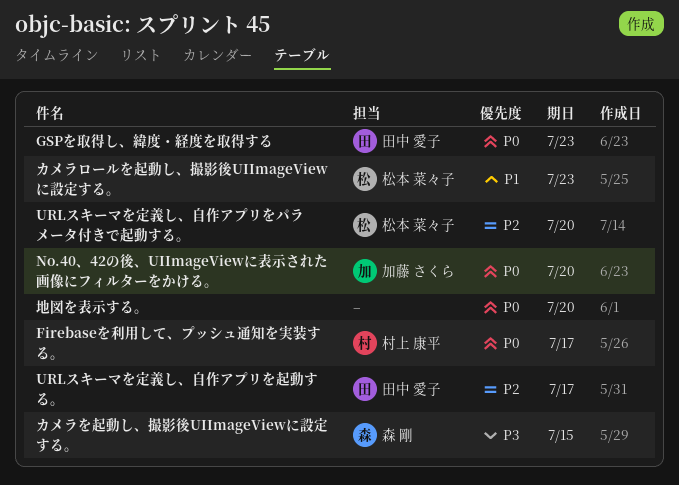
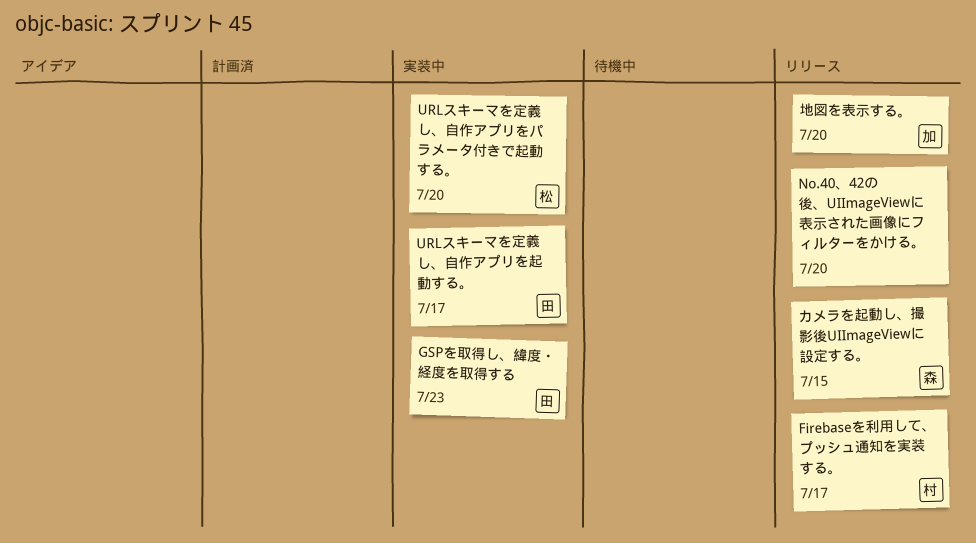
No.40、42の後、UIImageViewに表示された画像にフィルターをかける。, owner: 加藤 さくら -> none
カメラロールを起動し、撮影後UIImageViewに設定する。: present -> none
地図を表示する。, owner: none -> 加藤 さくら

